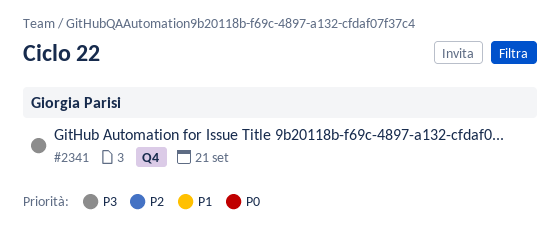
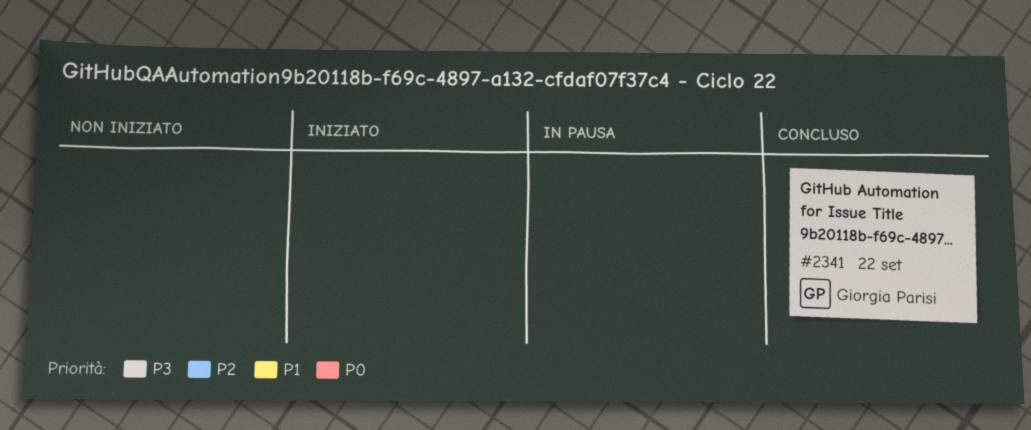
#2341, due: Sep 21 -> Sep 22

